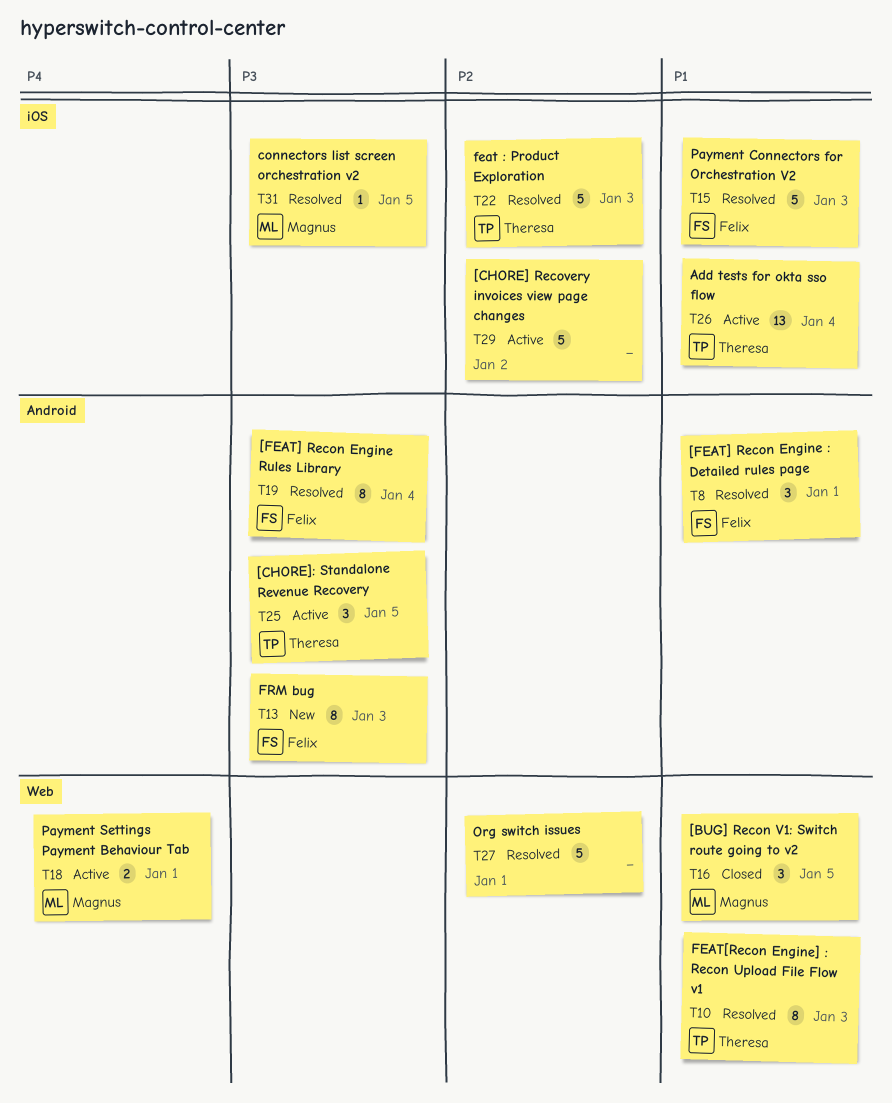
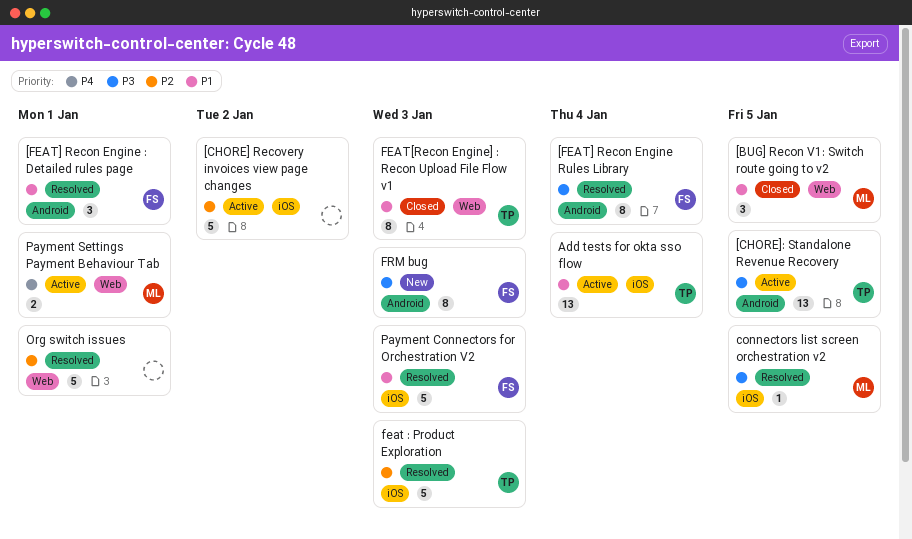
[CHORE]: Standalone Revenue Recovery, estimate: 3 -> 13
FEAT[Recon Engine] : Recon Upload File Flow v1, status: Resolved -> Closed

